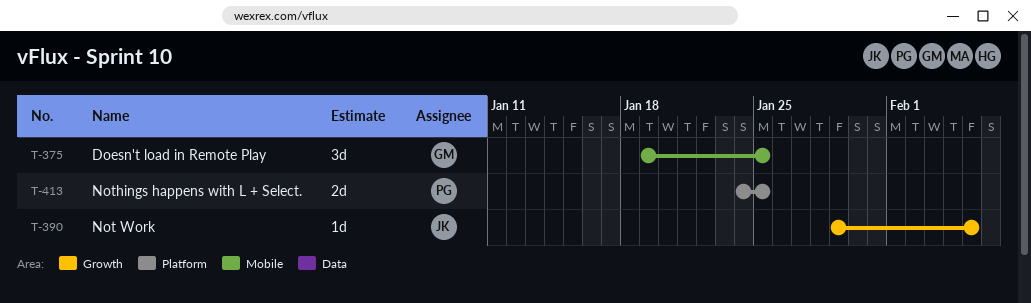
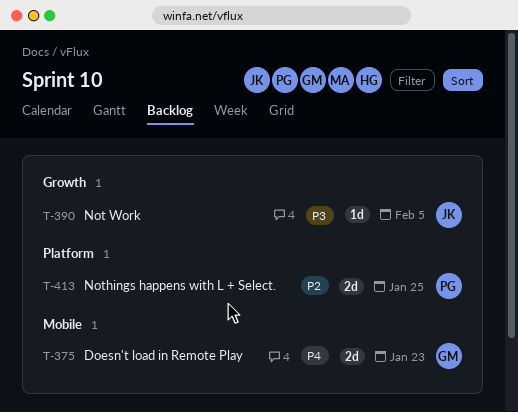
T-375, estimate: 3d -> 2d
T-375, due: Jan 25 -> Jan 23

